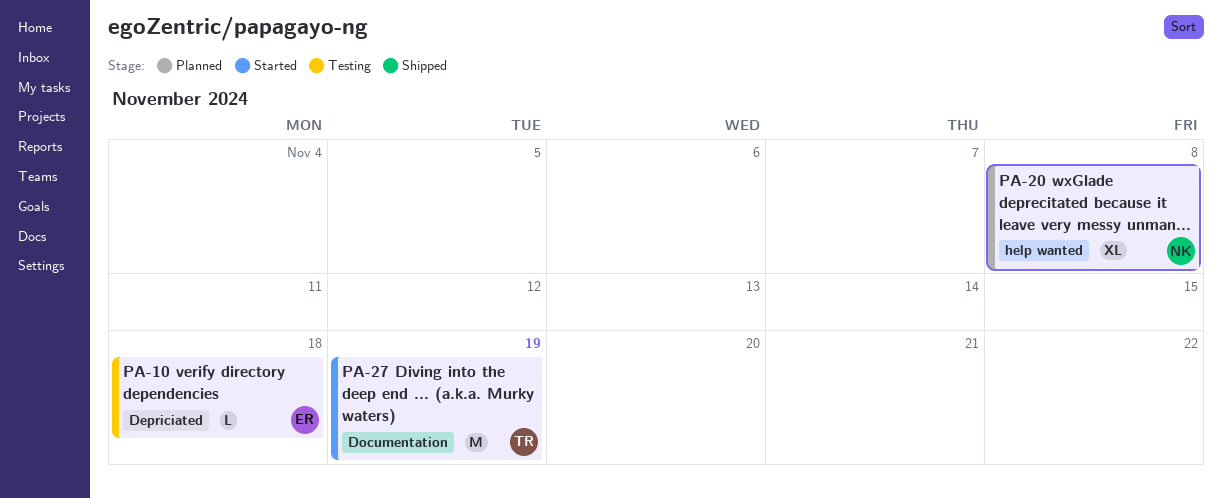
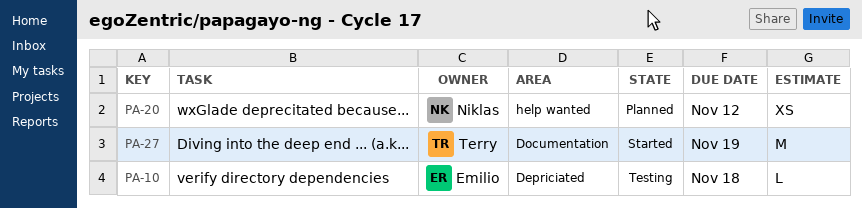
PA-20, estimate: XL -> XS
PA-20, due: Nov 8 -> Nov 12

